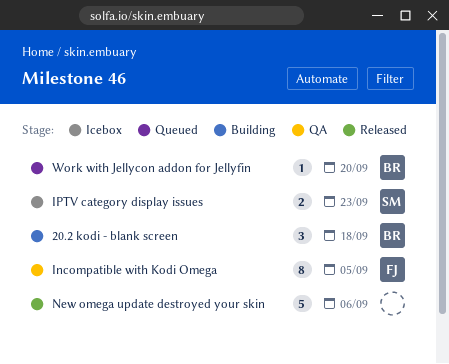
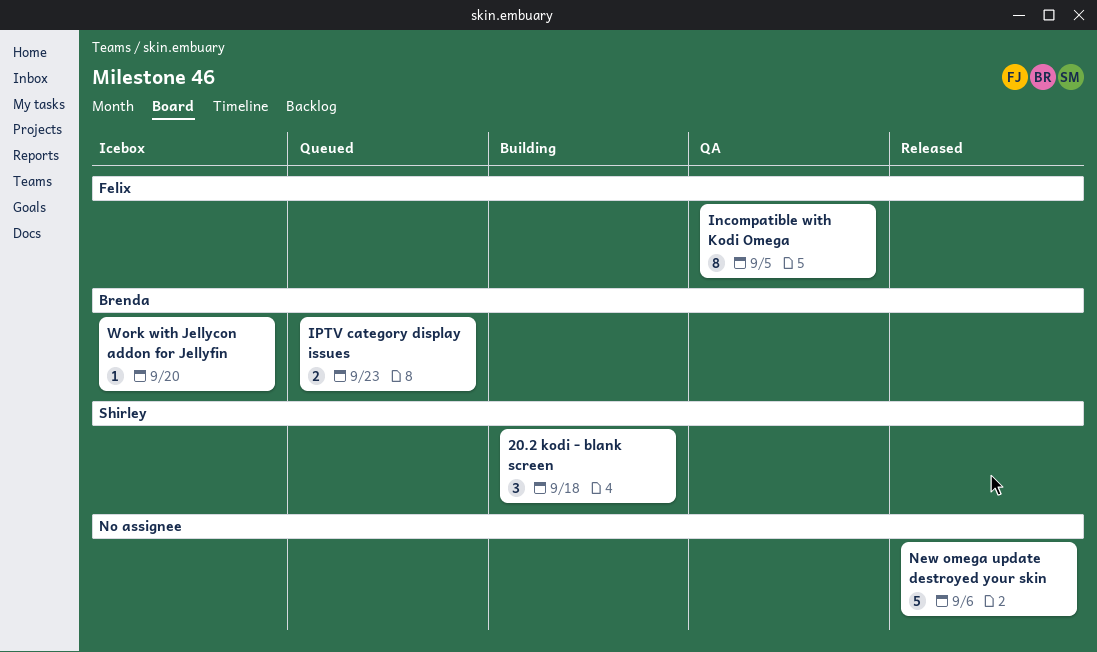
20.2 kodi - blank screen, owner: Brenda -> Shirley
IPTV category display issues, status: Icebox -> Queued
IPTV category display issues, owner: Shirley -> Brenda
Work with Jellycon addon for Jellyfin, status: Queued -> Icebox

